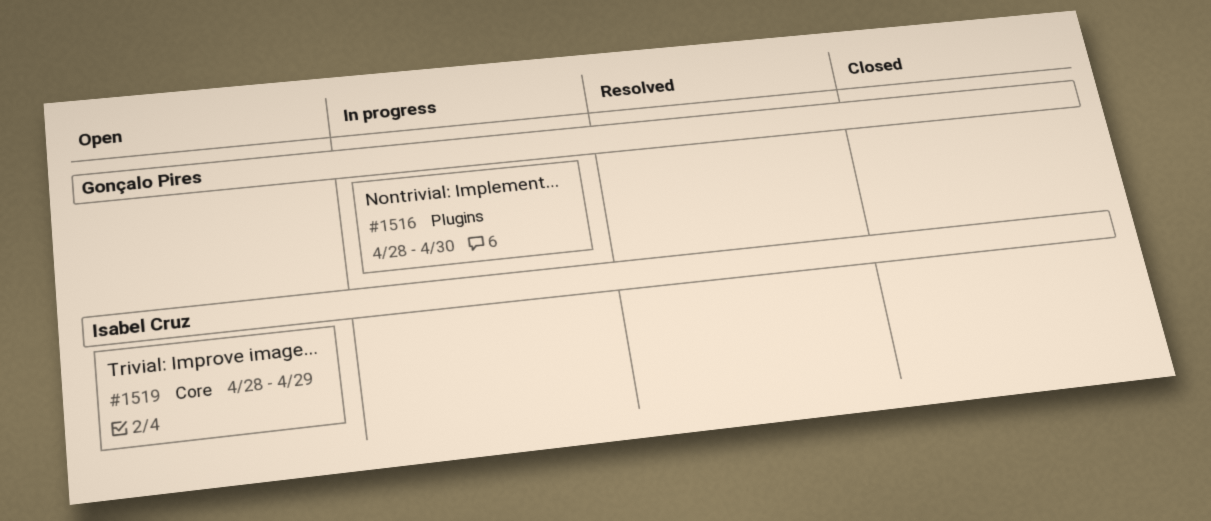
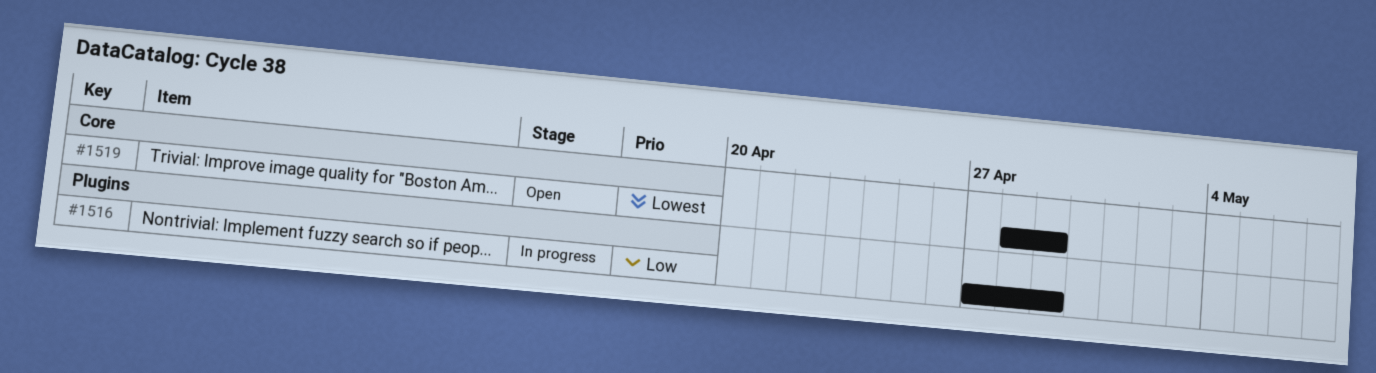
#1516, start: Apr 28 -> Apr 27
#1516, due: Apr 30 -> Apr 29

